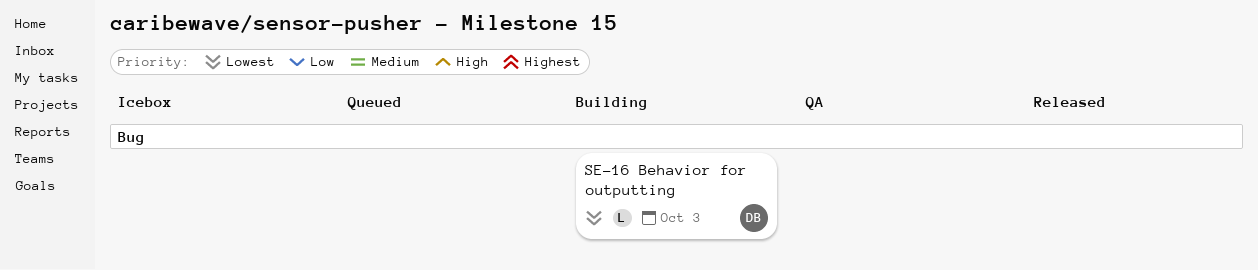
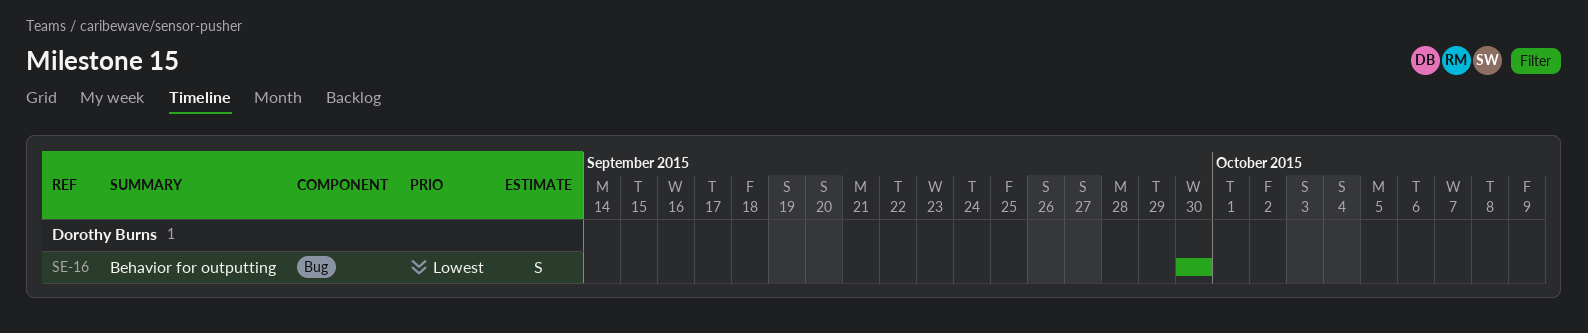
SE-16, estimate: L -> S
SE-16, due: Oct 3 -> Sep 30

